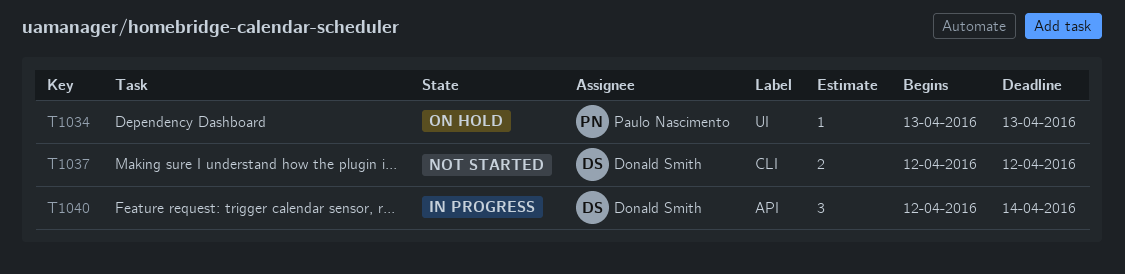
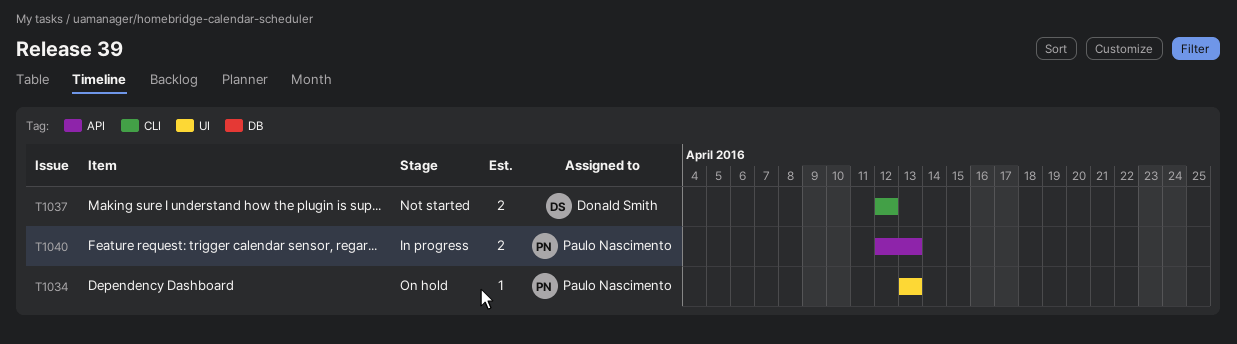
T1040, owner: Donald Smith -> Paulo Nascimento
T1040, estimate: 3 -> 2
T1040, due: Apr 14 -> Apr 13

